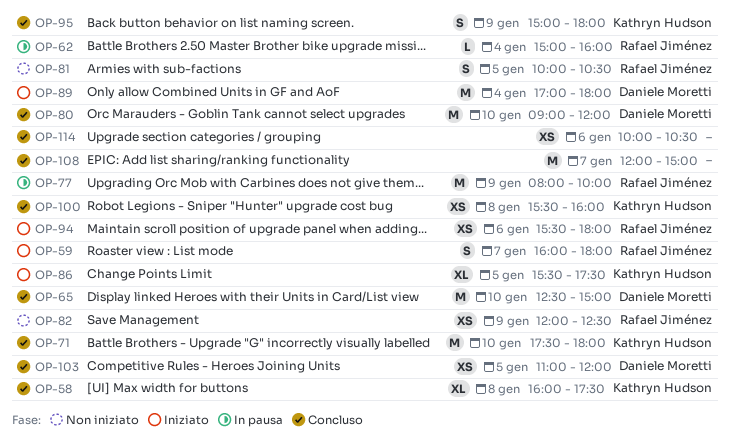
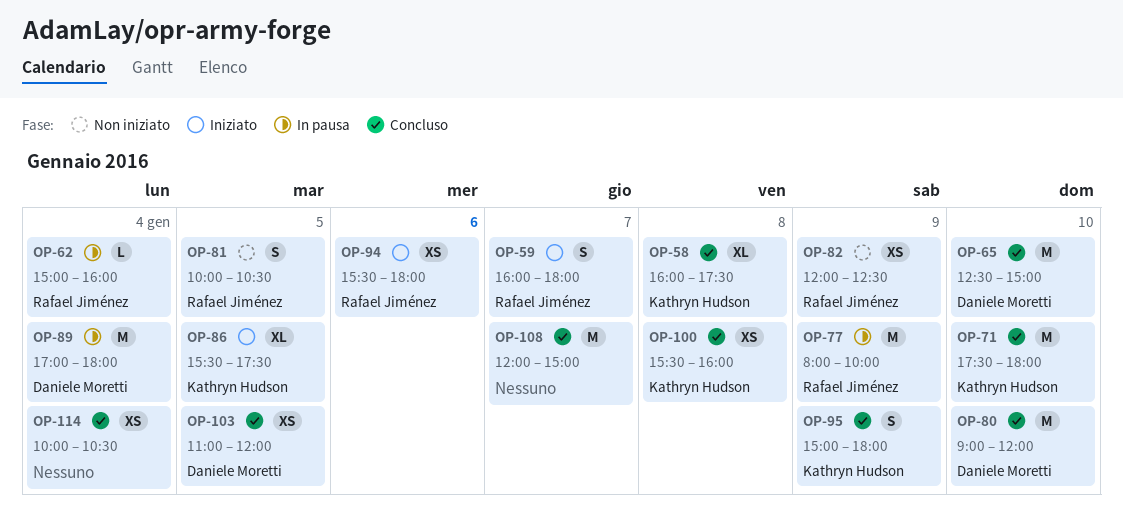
OP-89, status: Iniziato -> In pausa
OP-114, day: Jan 6 -> Jan 4

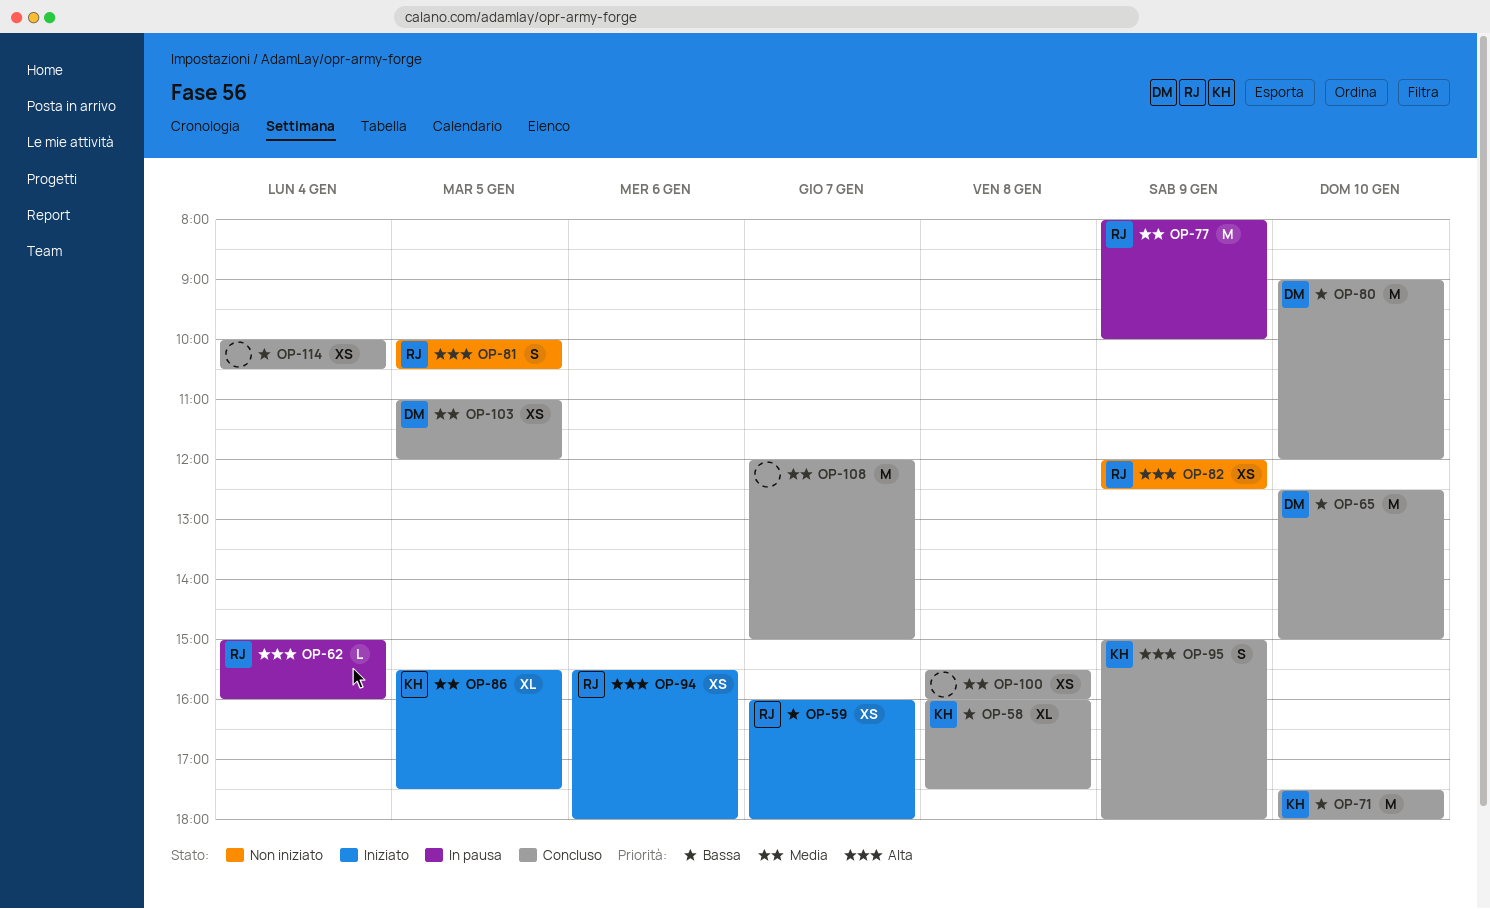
OP-59, estimate: S -> XS
OP-89: present -> none
OP-100, owner: Kathryn Hudson -> none

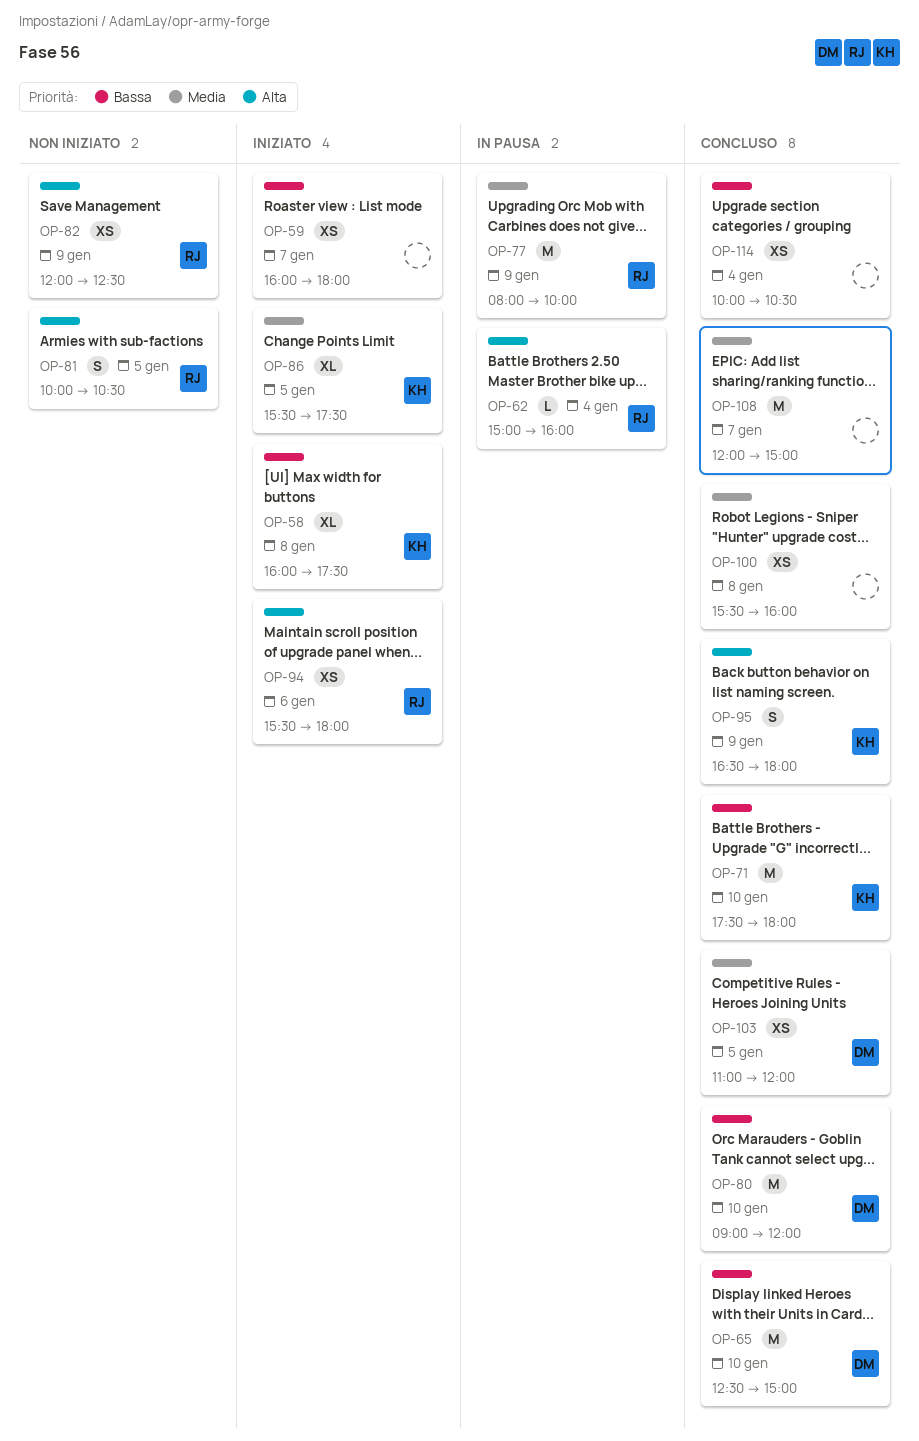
OP-58, status: Concluso -> Iniziato
OP-59, owner: RJ -> none
OP-95, begins: 15:00 -> 16:30

